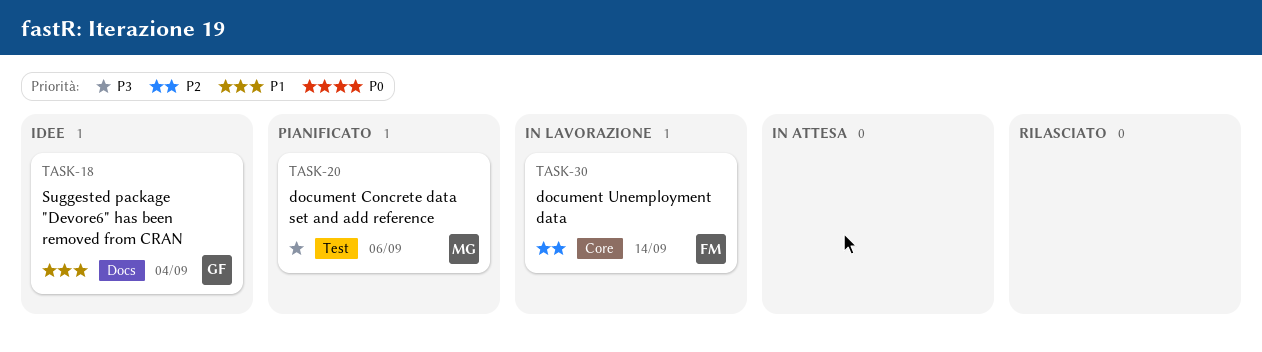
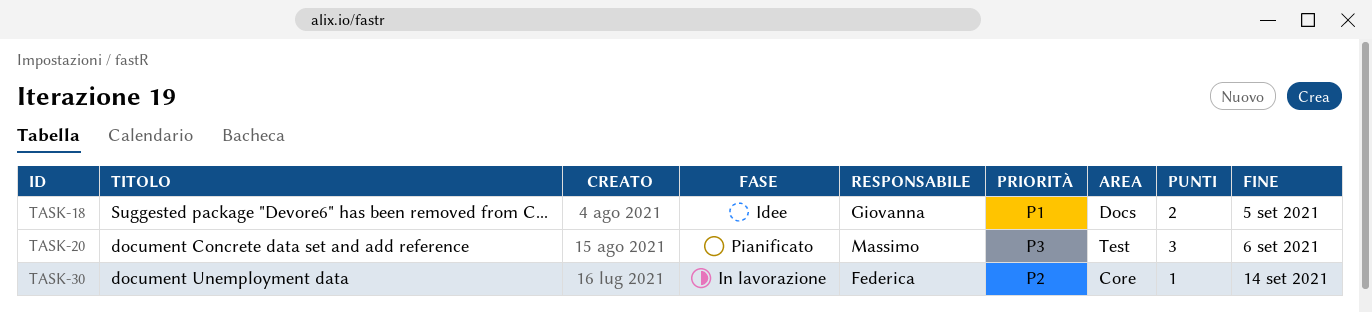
TASK-18, due: Sep 4 -> Sep 5

